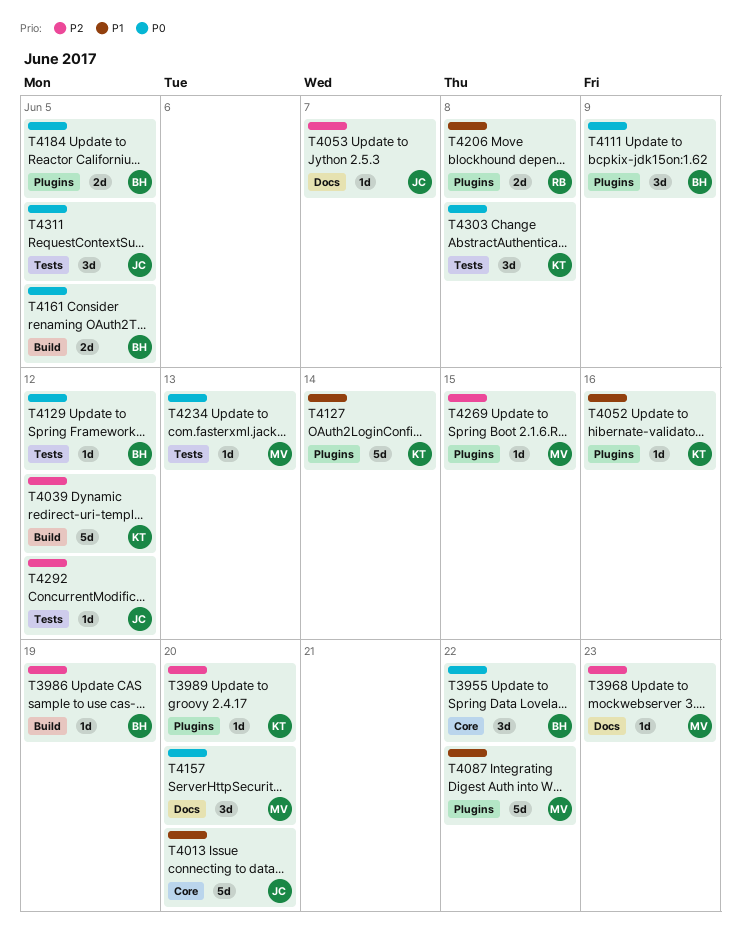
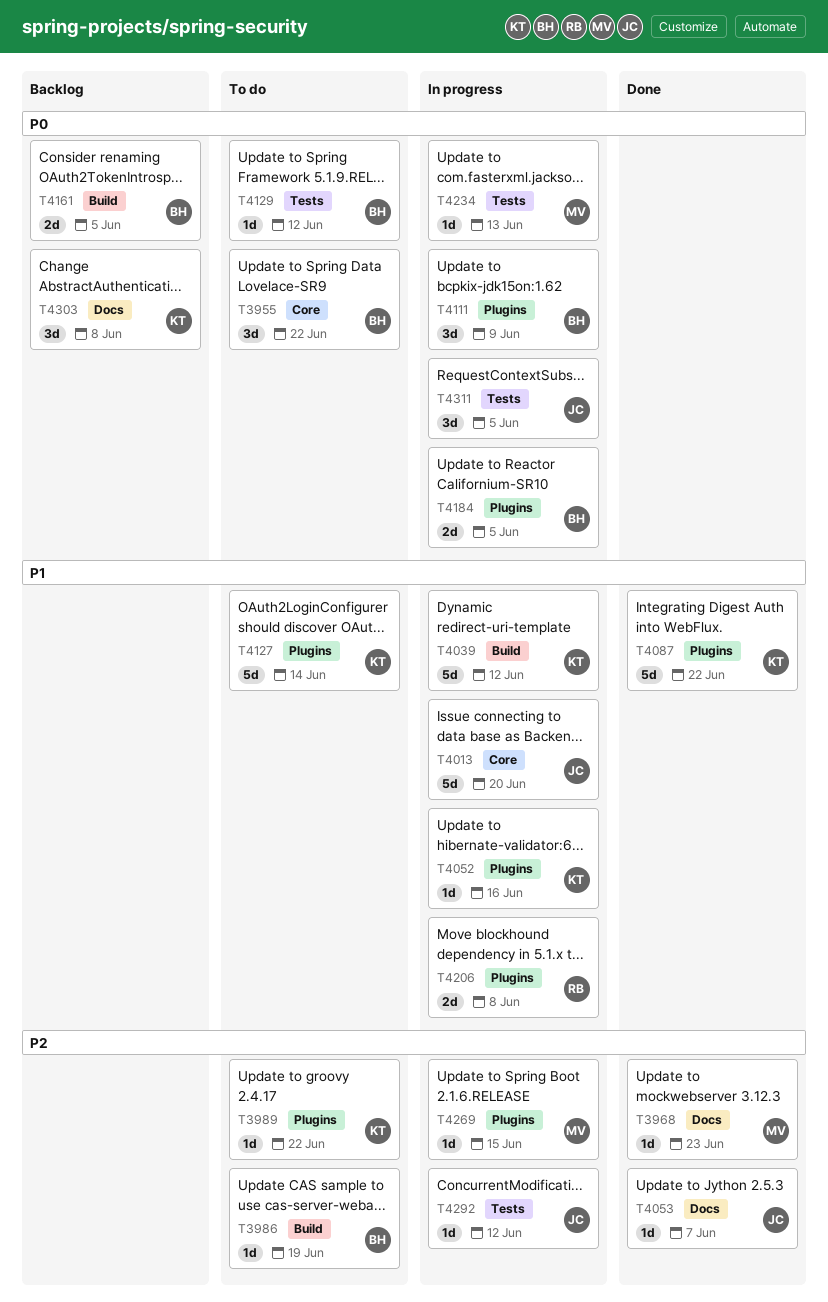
T3989, due: Jun 20 -> Jun 22
T4039, priority: P2 -> P1
T4087, owner: MV -> KT
T4157: present -> none
T4303, label: Tests -> Docs

